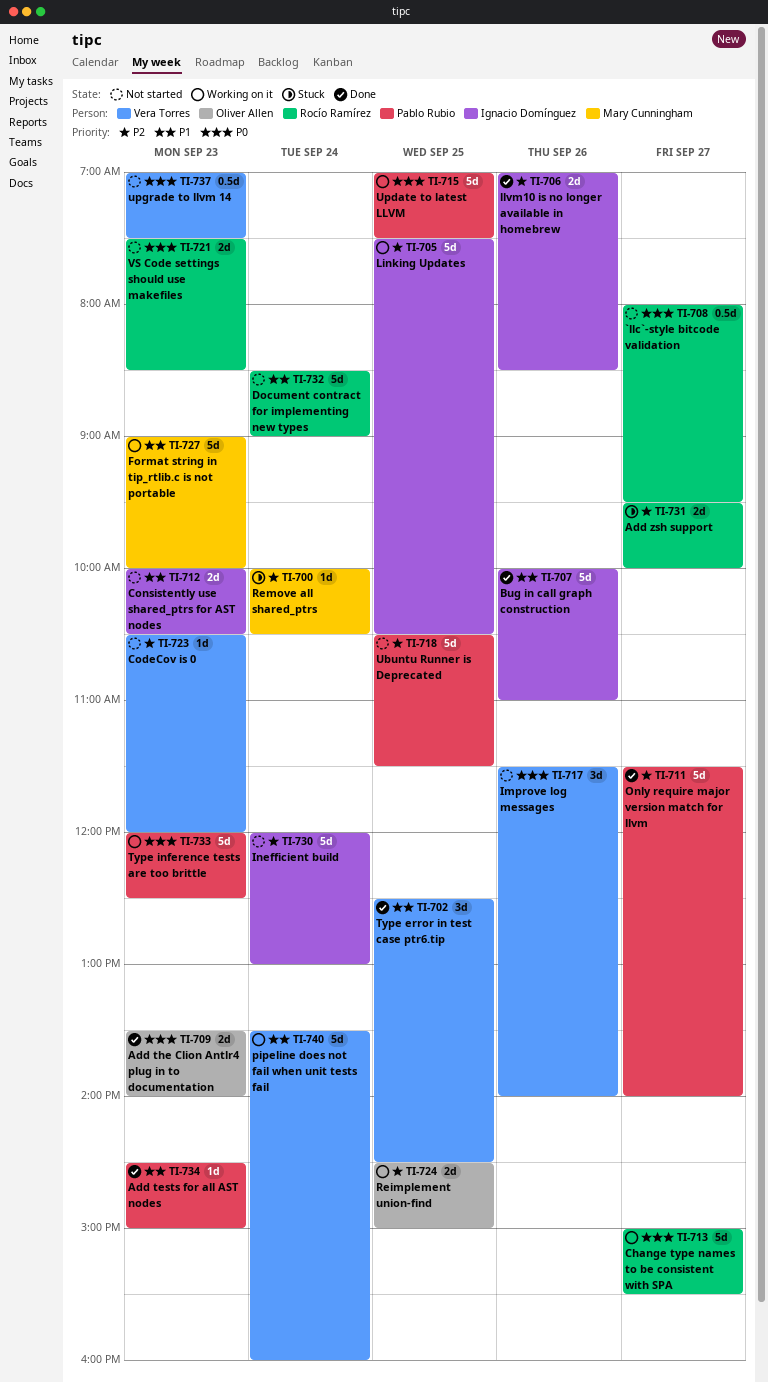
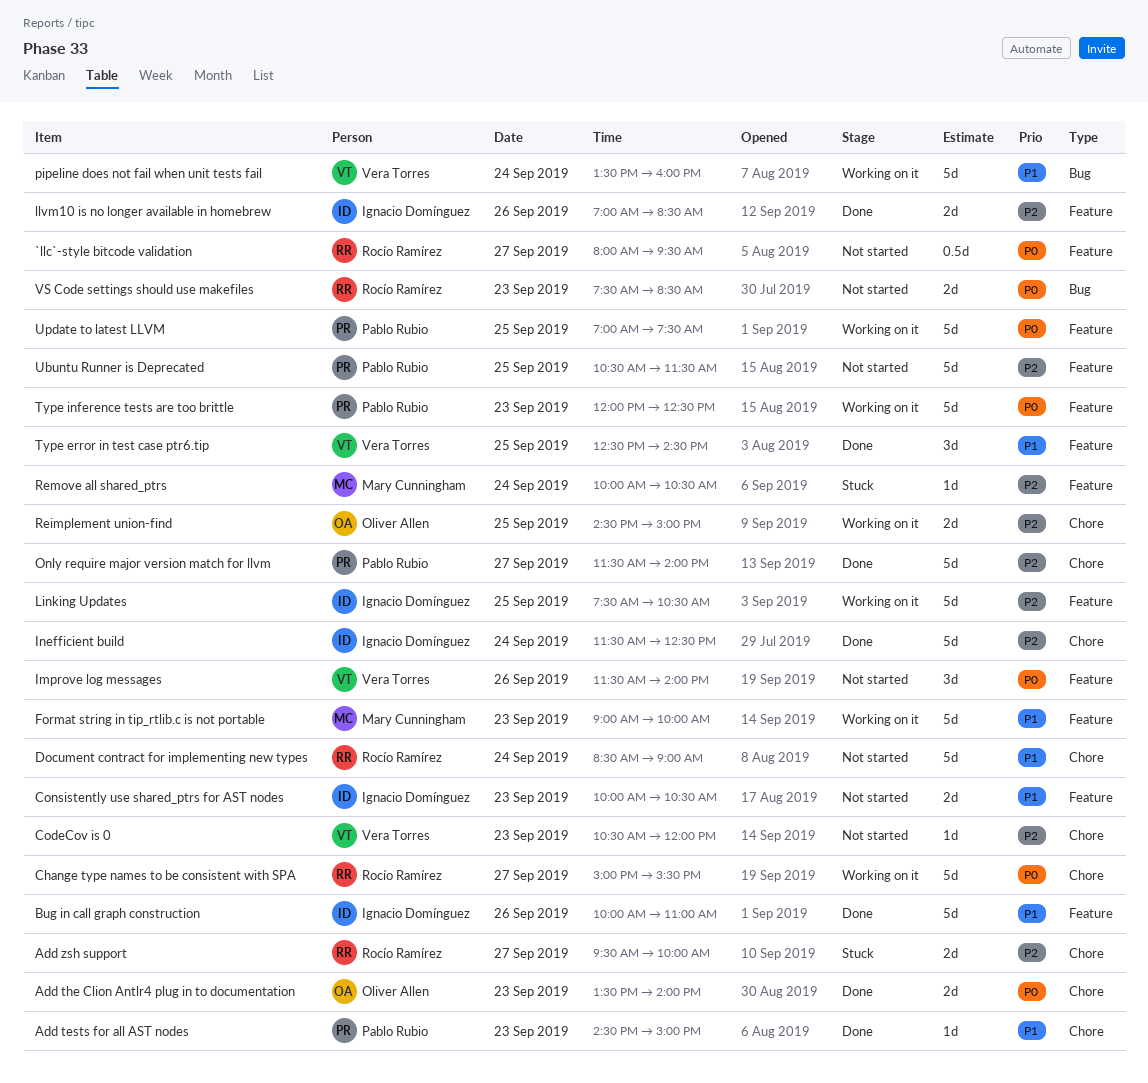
Inefficient build, status: Not started -> Done
Inefficient build, begins: 12:00 -> 11:30
Inefficient build, ends: 13:00 -> 12:30
upgrade to llvm 14: present -> none

